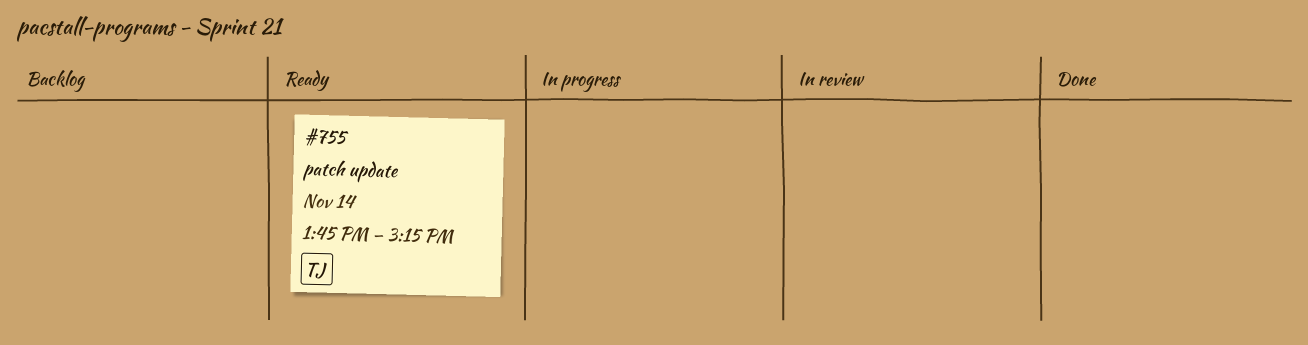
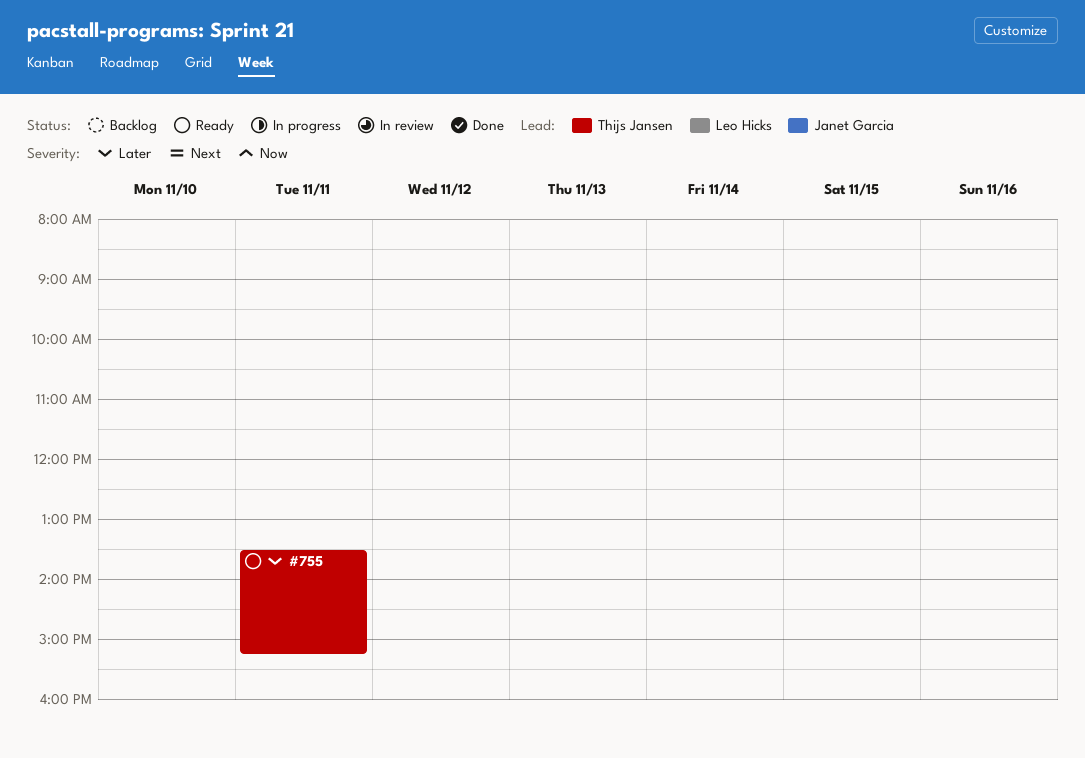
#755, day: Nov 14 -> Nov 11
#755, begins: 13:45 -> 13:30

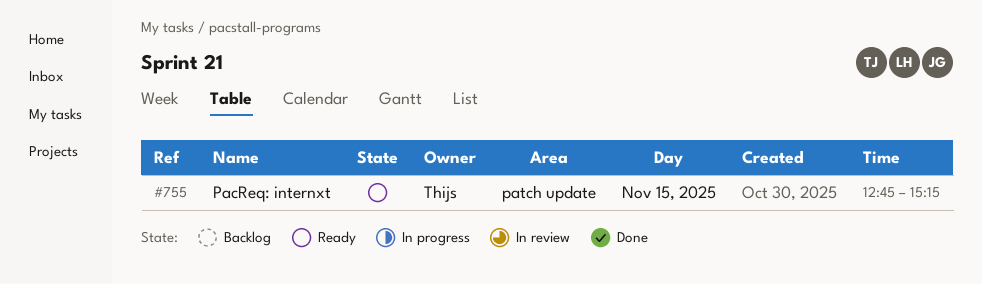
#755, day: Nov 11 -> Nov 15
#755, begins: 13:30 -> 12:45

